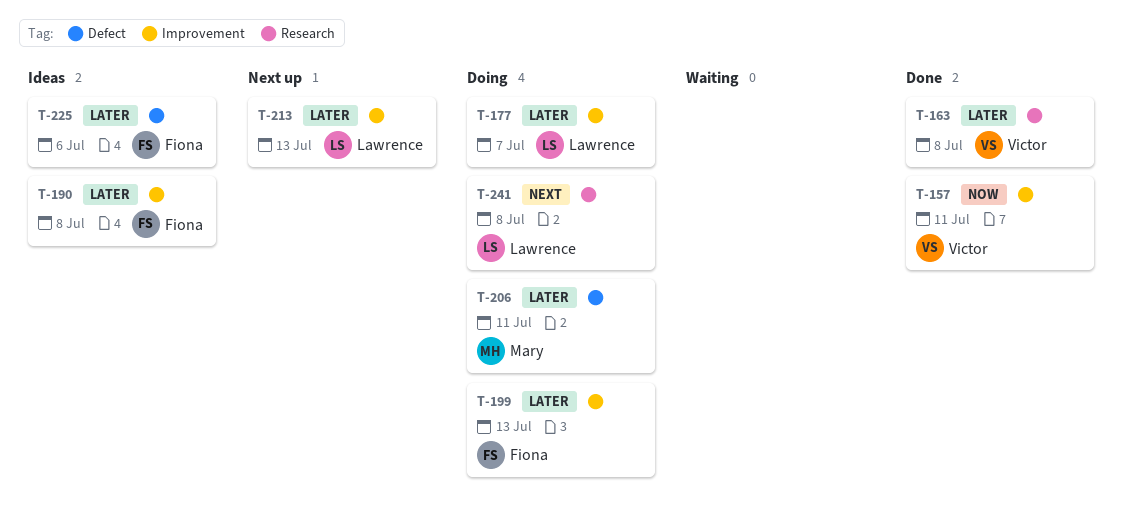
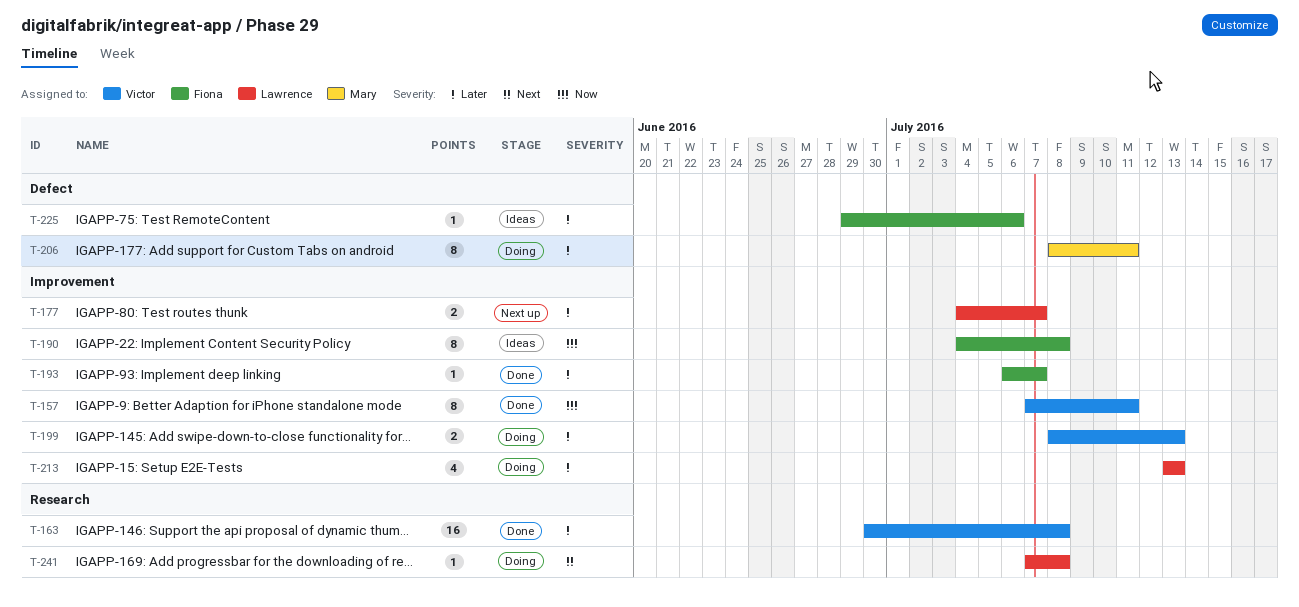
T-177, status: Doing -> Next up
T-190, priority: Later -> Now
T-193: none -> present
T-199, owner: Fiona -> Victor
T-213, status: Next up -> Doing

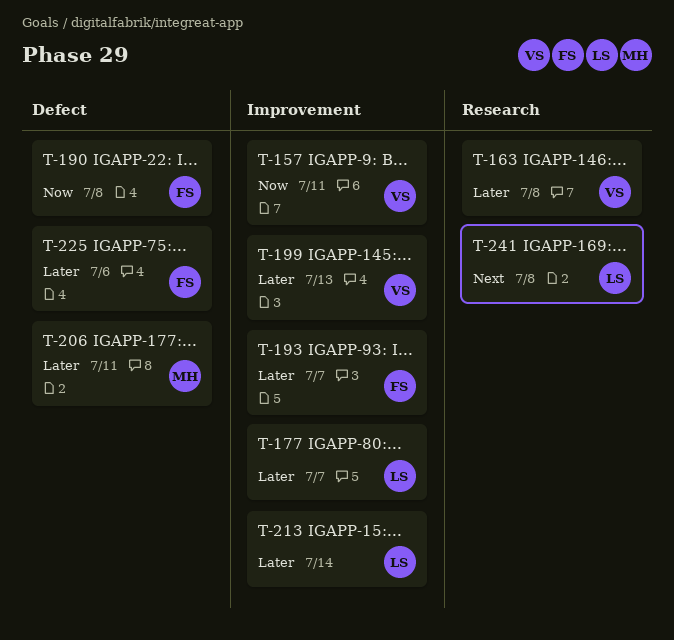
T-190, label: Improvement -> Defect
T-213, due: Jul 13 -> Jul 14

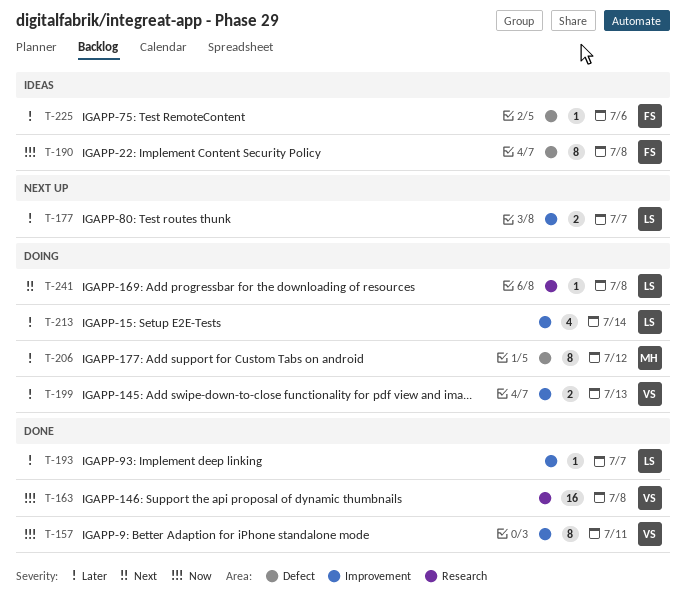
T-163, priority: Later -> Now
T-193, owner: FS -> LS
T-206, due: Jul 11 -> Jul 12

